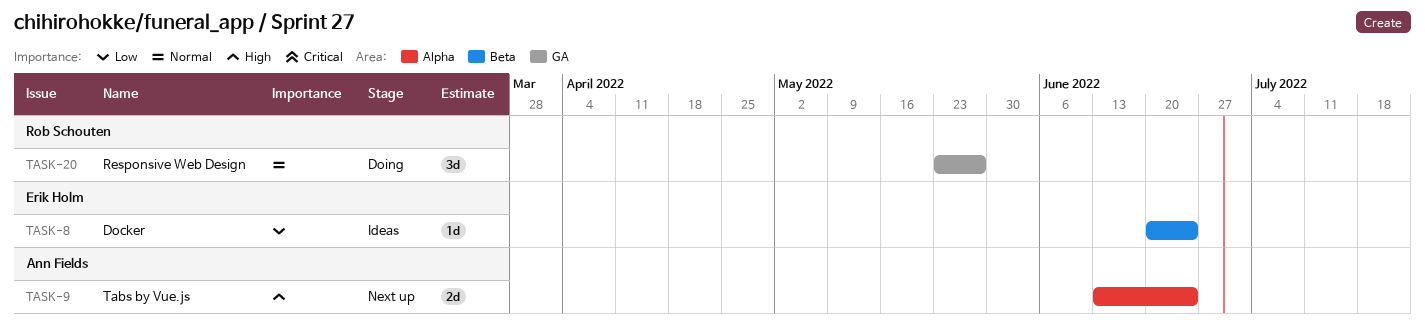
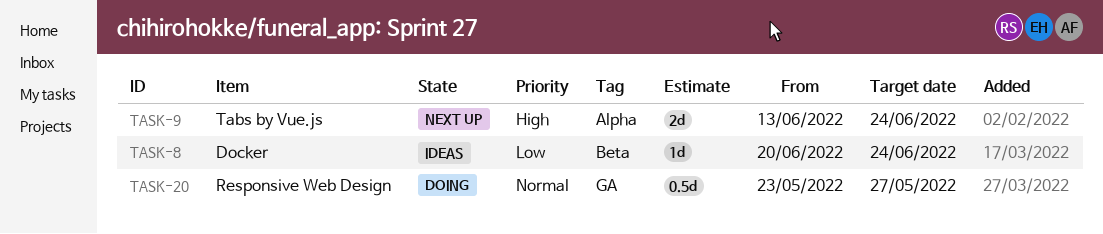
TASK-20, estimate: 3d -> 0.5d

